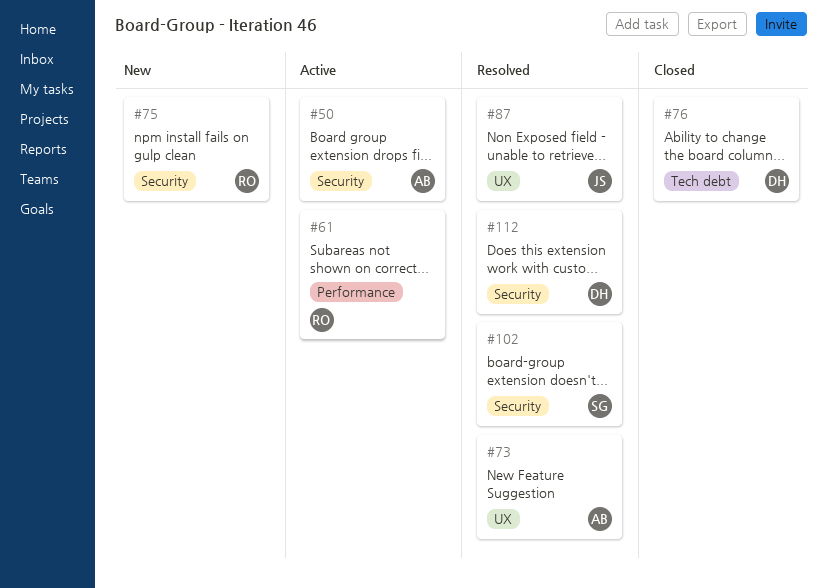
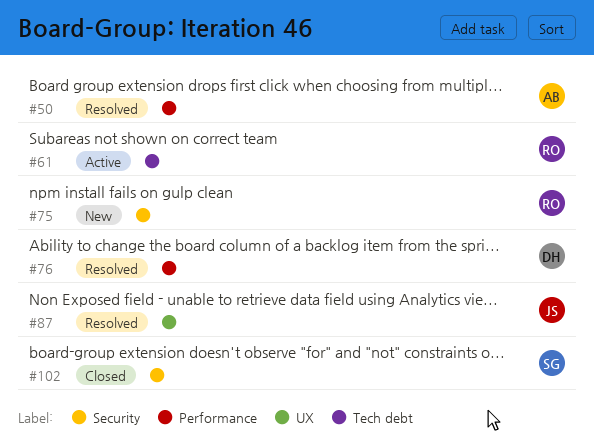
#50, status: Active -> Resolved
#50, label: Security -> Performance
#61, label: Performance -> Tech debt
#73: present -> none
#76, status: Closed -> Resolved
#76, label: Tech debt -> Performance
#102, status: Resolved -> Closed
#112: present -> none

